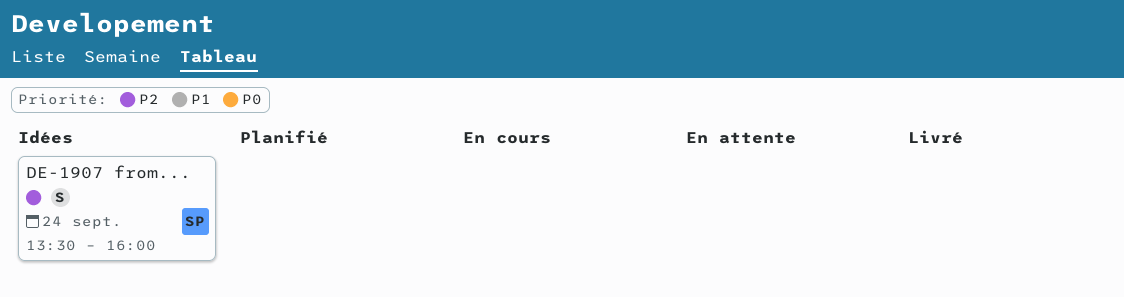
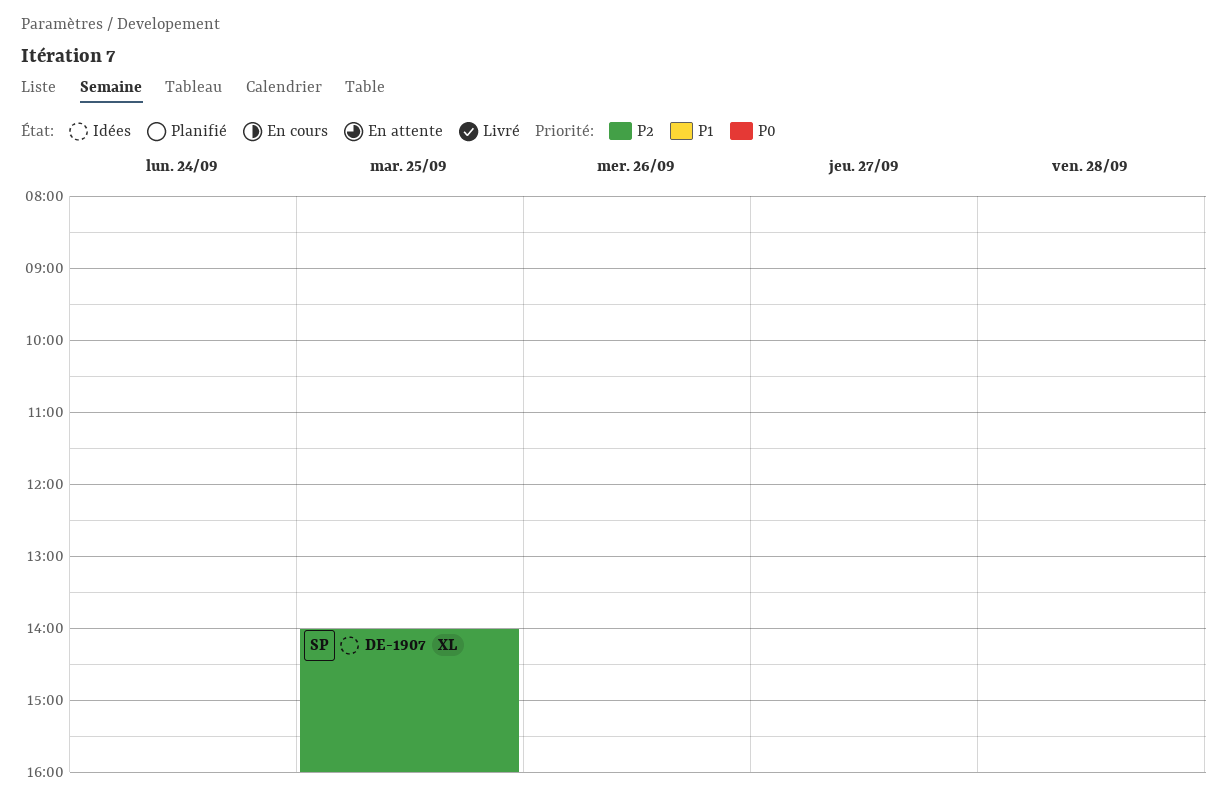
DE-1907, estimate: S -> XL
DE-1907, day: Sep 24 -> Sep 25
DE-1907, begins: 13:30 -> 14:00

